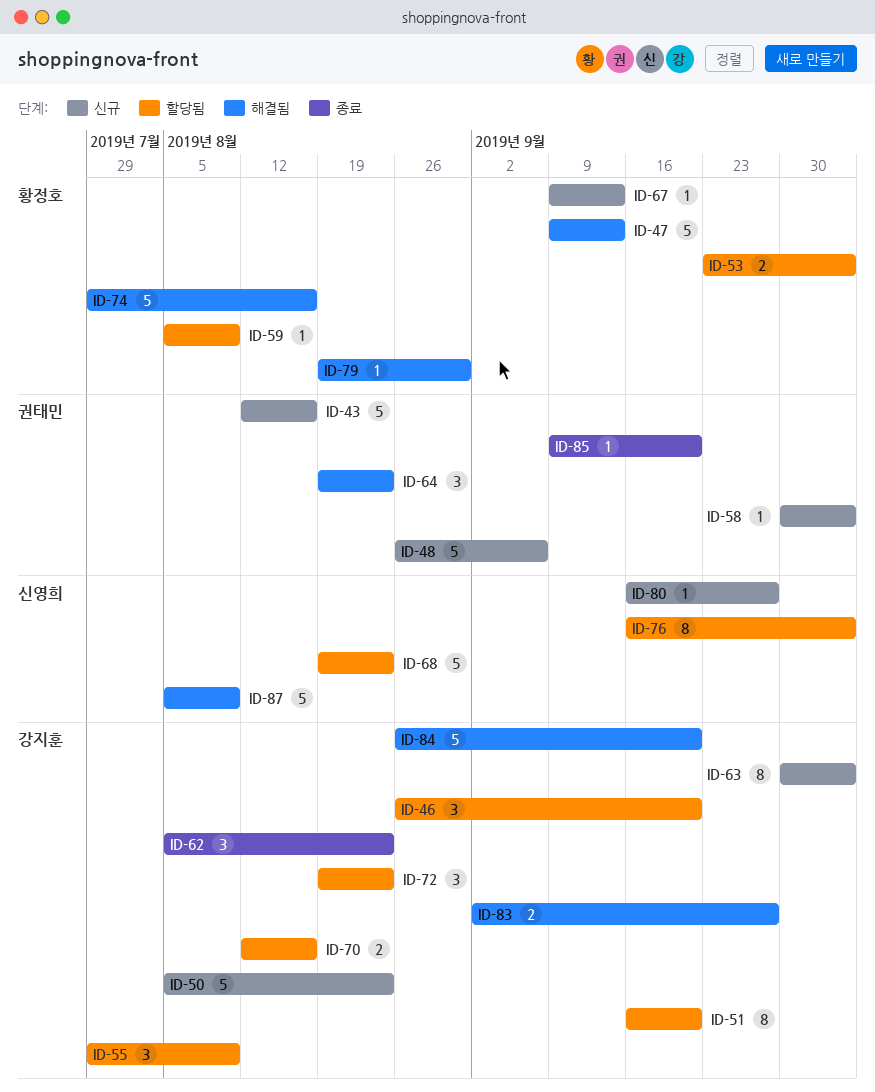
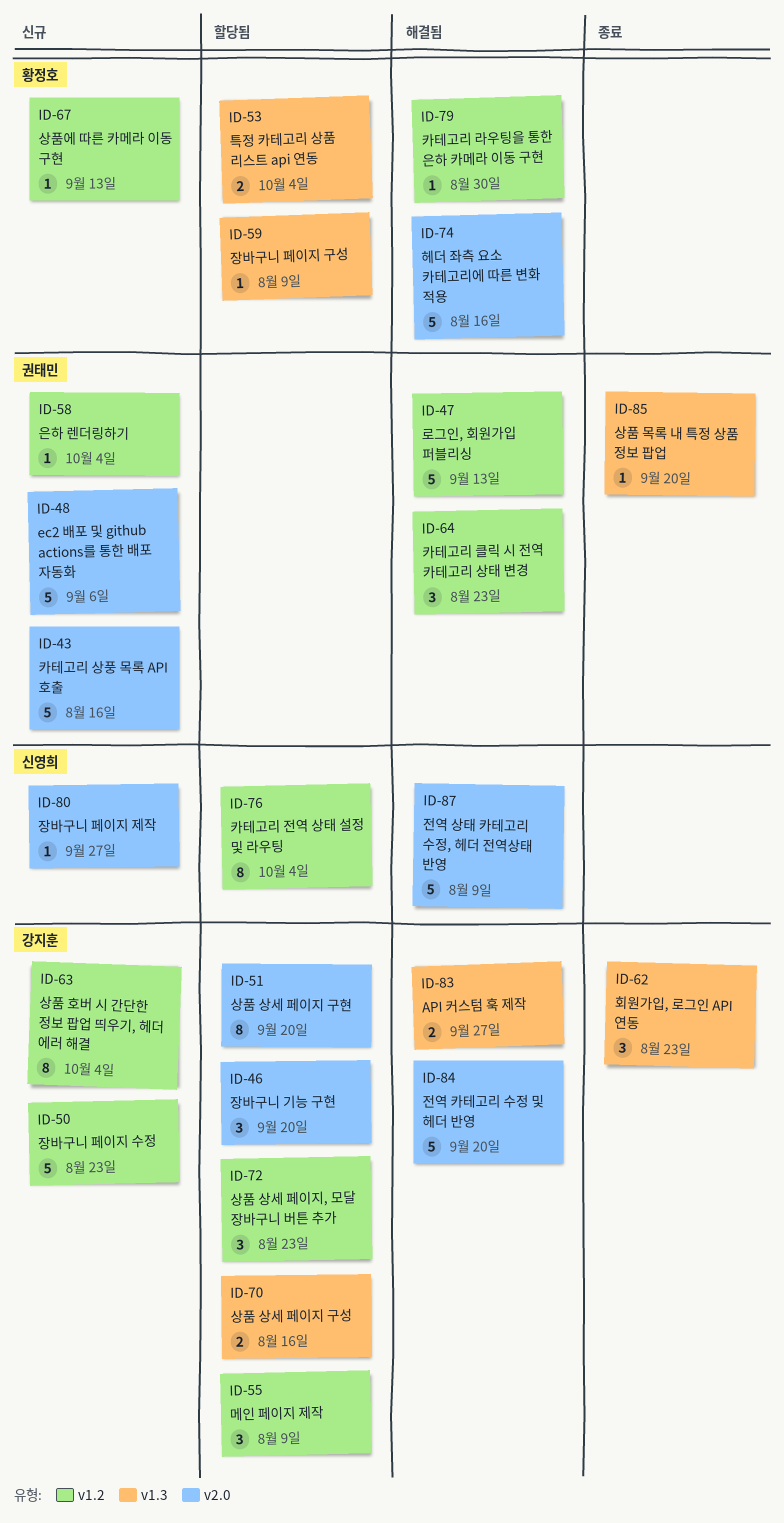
ID-47, owner: 황정호 -> 권태민
ID-68: present -> none

